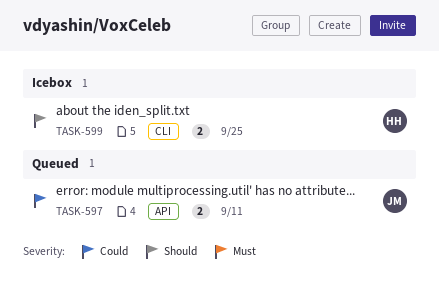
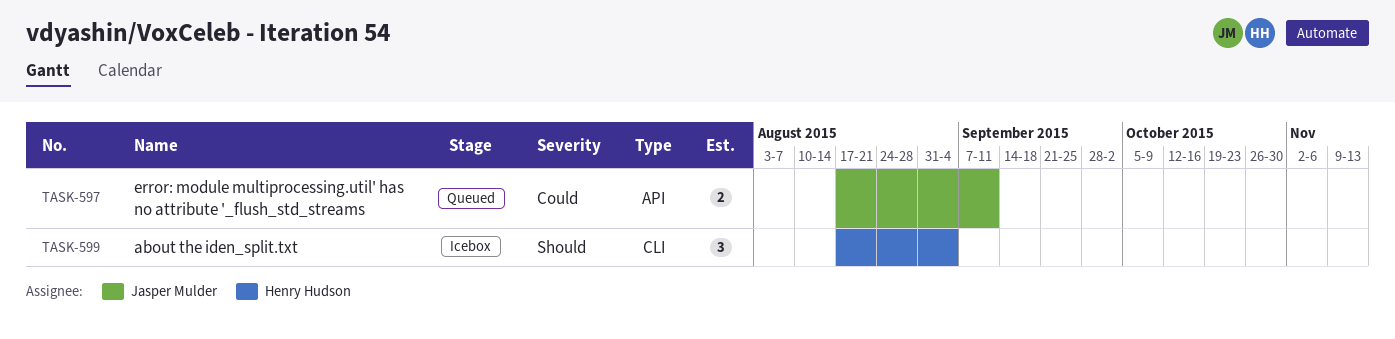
TASK-599, estimate: 2 -> 3
TASK-599, due: Sep 25 -> Sep 4

